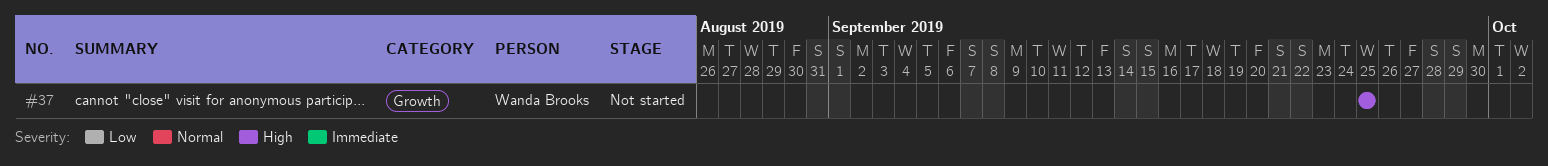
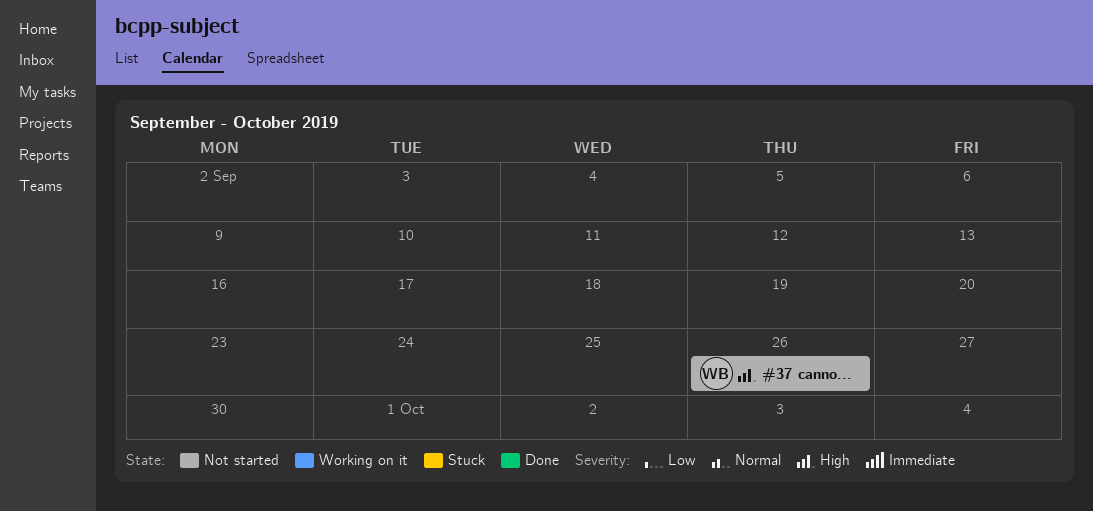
#37, start: Sep 25 -> Sep 26
#37, due: Sep 25 -> Sep 26

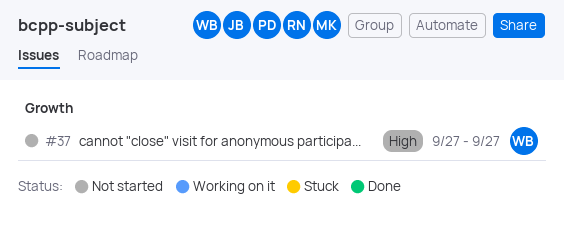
#37, start: Sep 26 -> Sep 27
#37, due: Sep 26 -> Sep 27

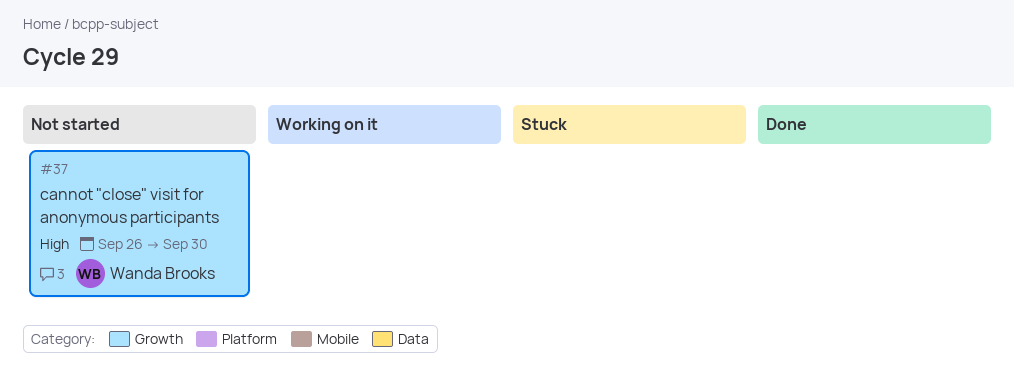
#37, start: Sep 27 -> Sep 26
#37, due: Sep 27 -> Sep 30

